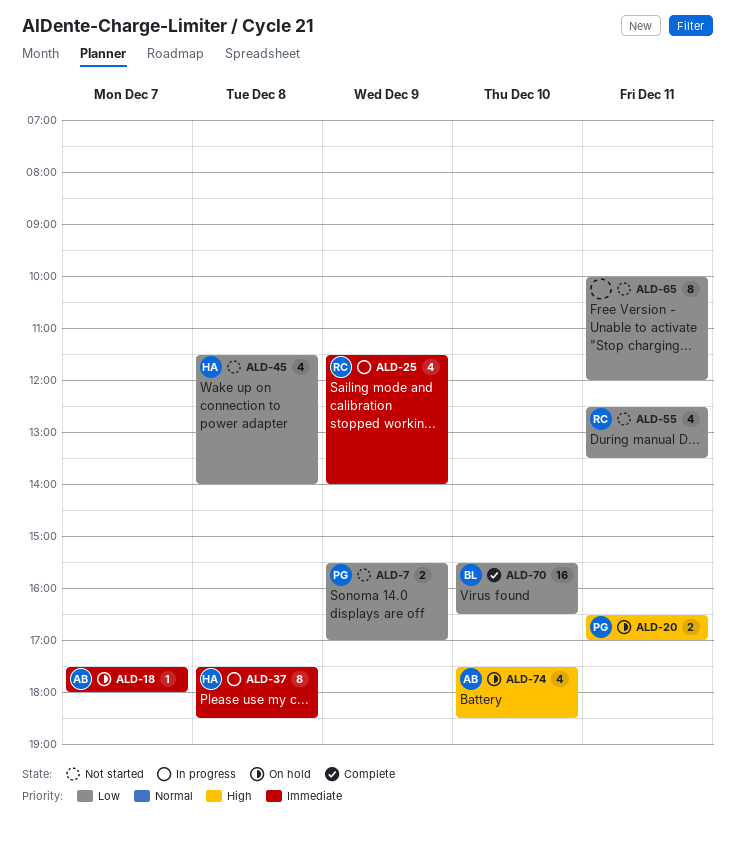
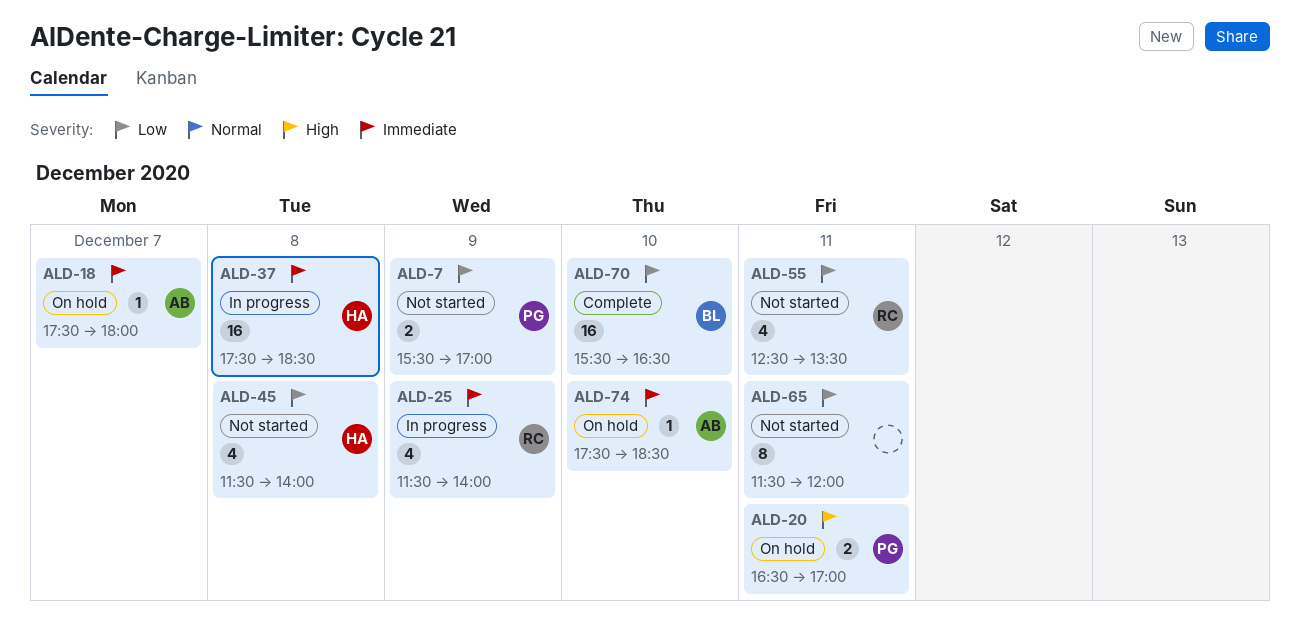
ALD-37, estimate: 8 -> 16
ALD-65, begins: 10:00 -> 11:30
ALD-74, priority: High -> Immediate
ALD-74, estimate: 4 -> 1

